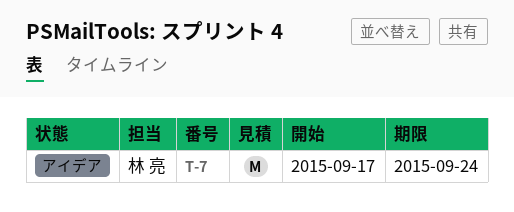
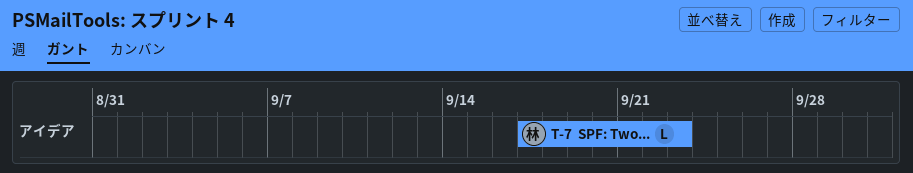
T-7, estimate: M -> L
T-7, due: Sep 24 -> Sep 23

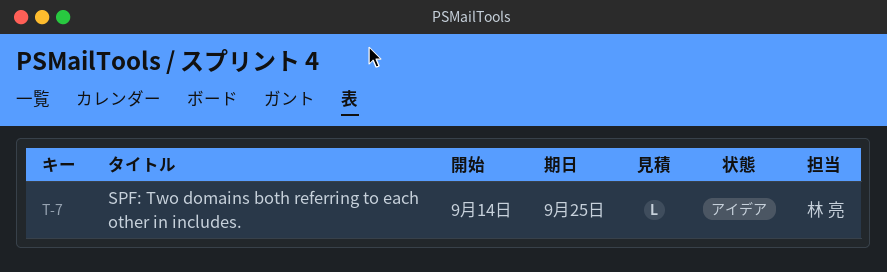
T-7, start: Sep 17 -> Sep 14
T-7, due: Sep 23 -> Sep 25

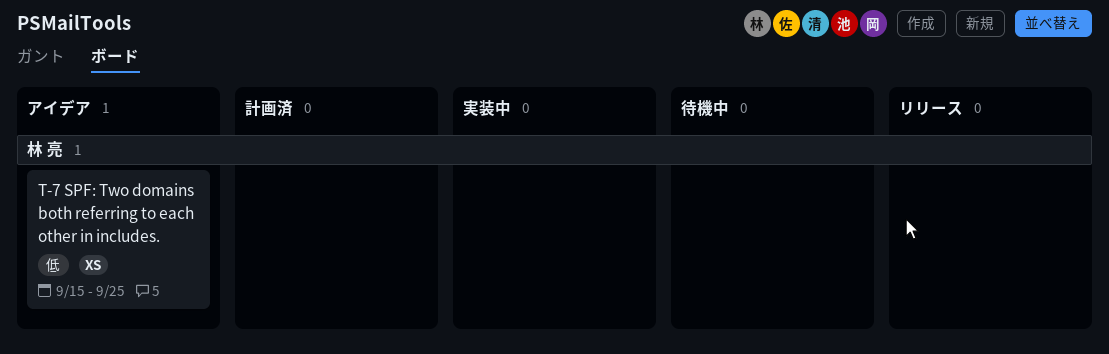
T-7, estimate: L -> XS
T-7, start: Sep 14 -> Sep 15

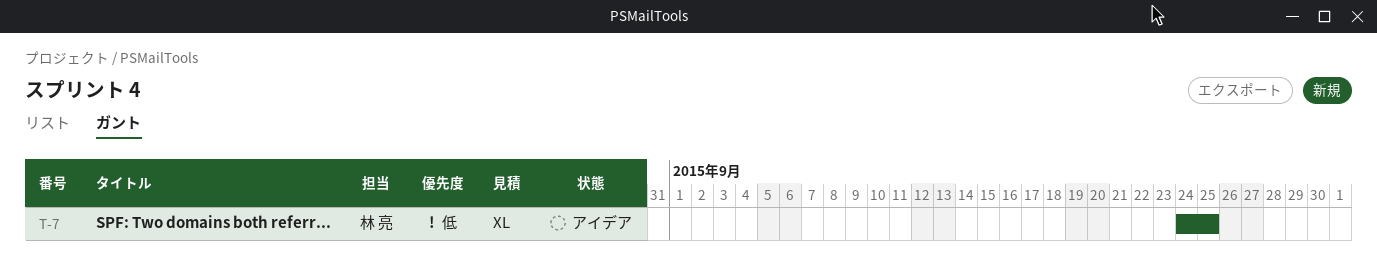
T-7, estimate: XS -> XL
T-7, start: Sep 15 -> Sep 24

